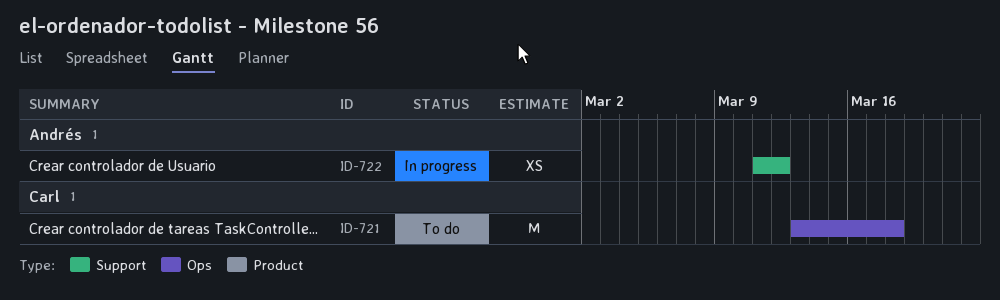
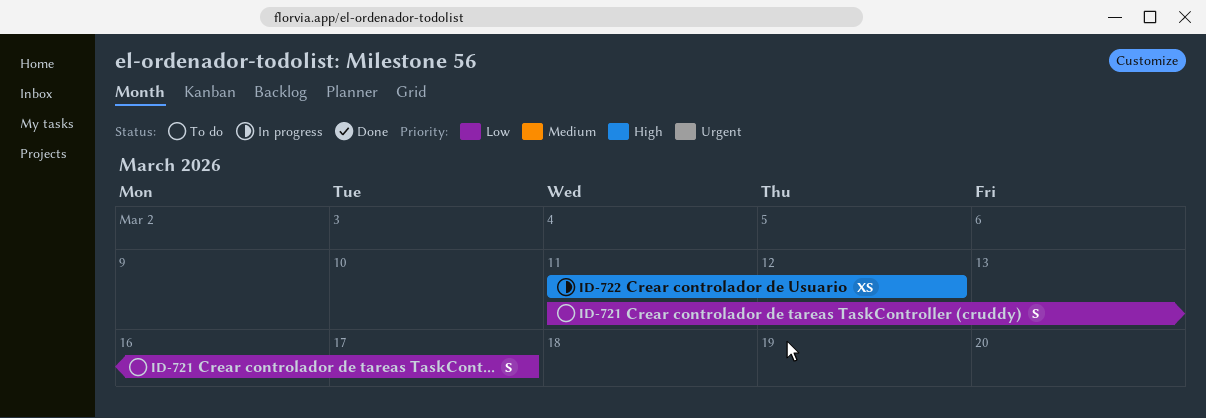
ID-721, estimate: M -> S
ID-721, start: Mar 13 -> Mar 11
ID-721, due: Mar 18 -> Mar 17

